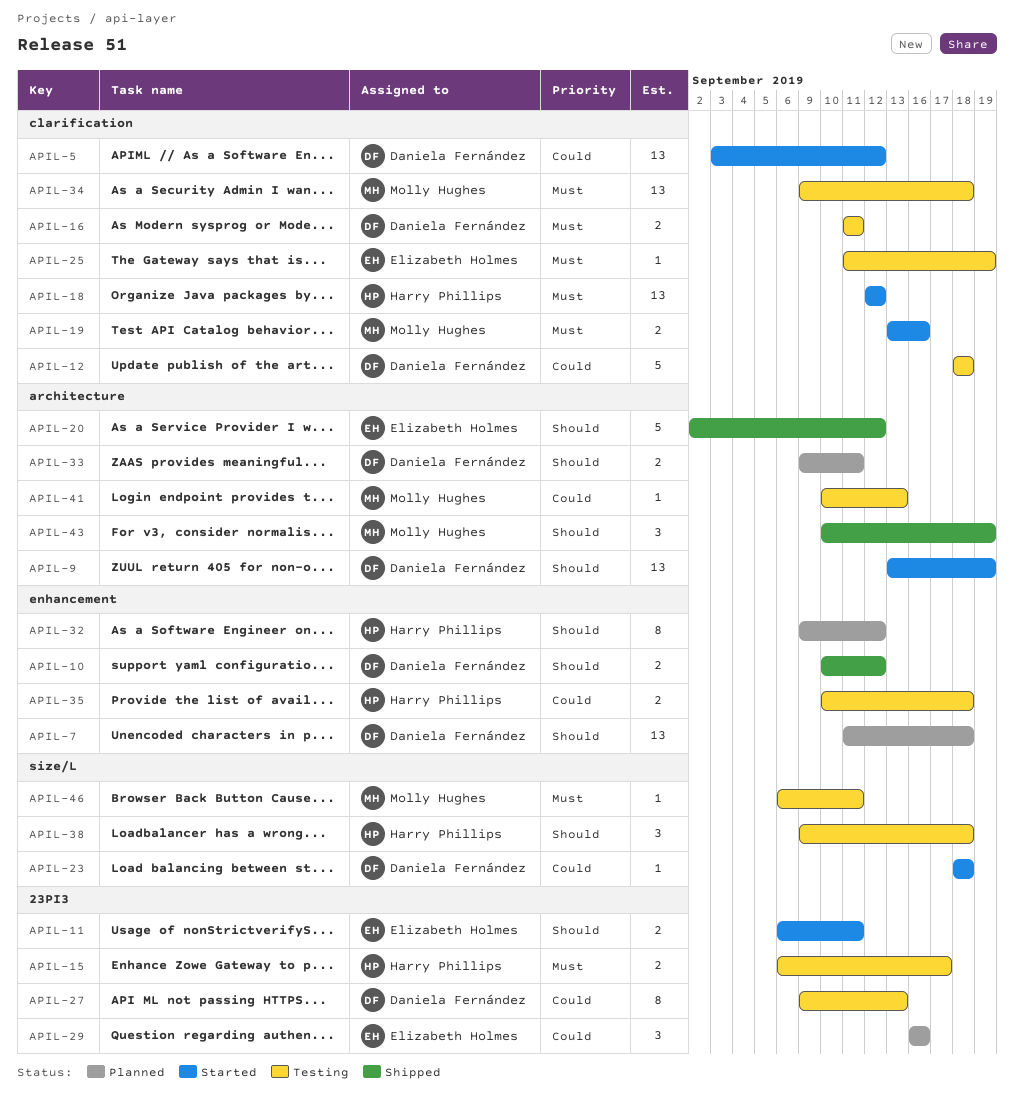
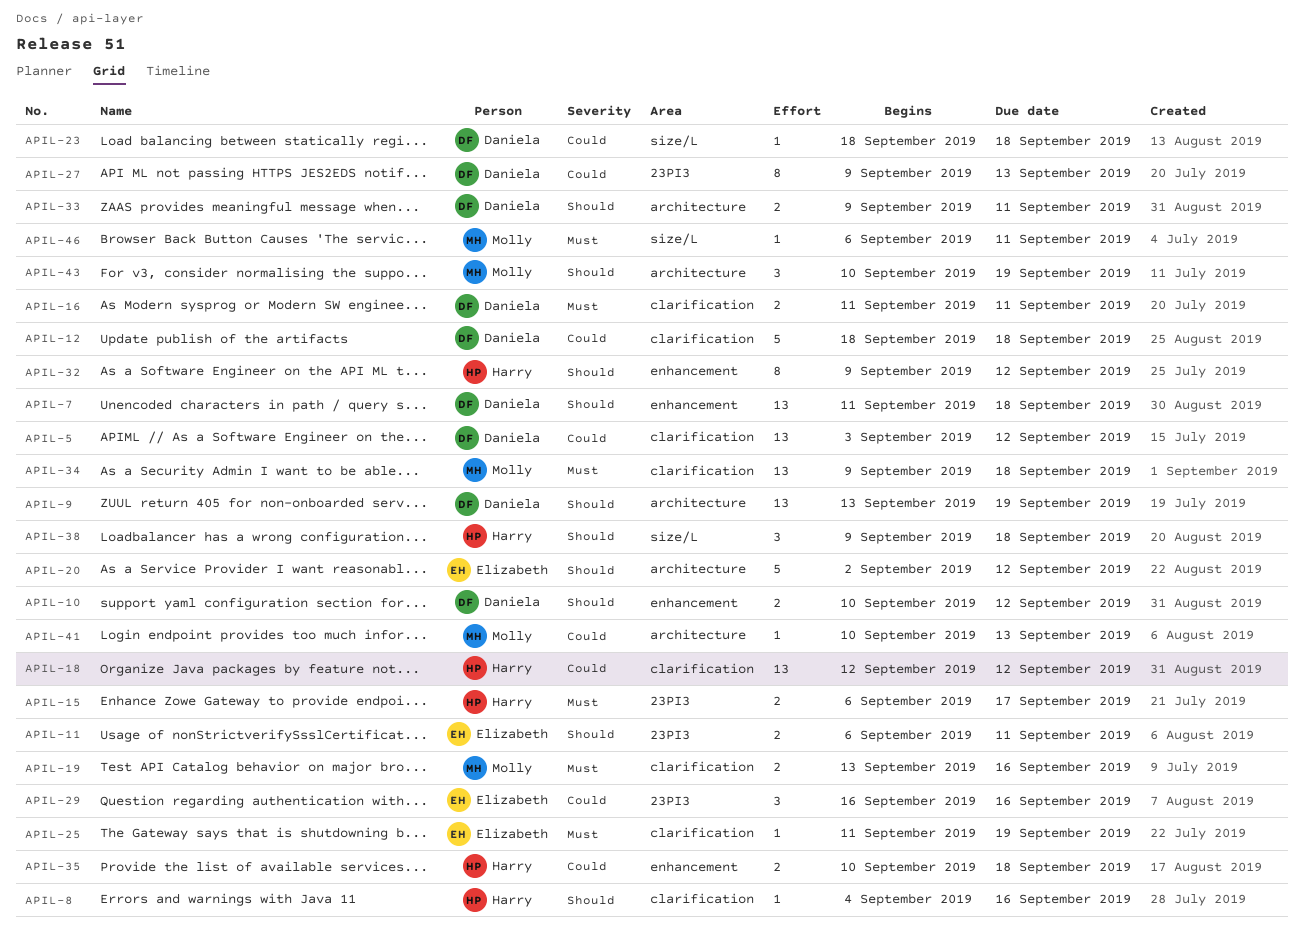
APIL-8: none -> present
APIL-18, priority: Must -> Could

